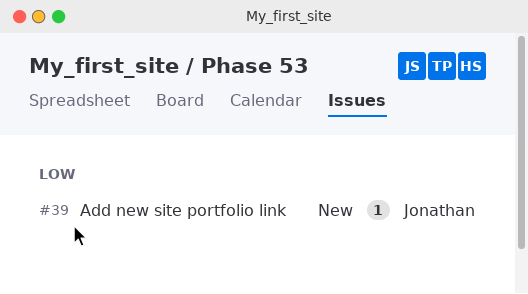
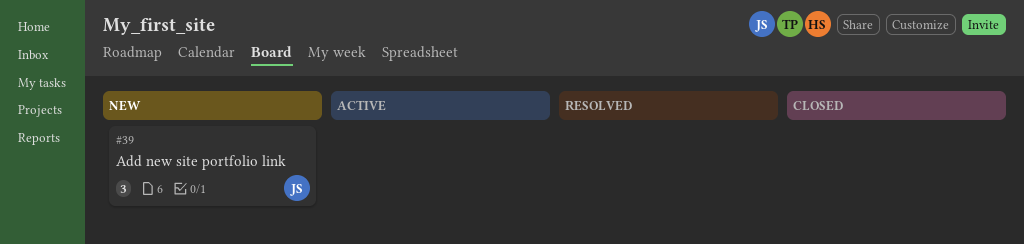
#39, estimate: 1 -> 3

